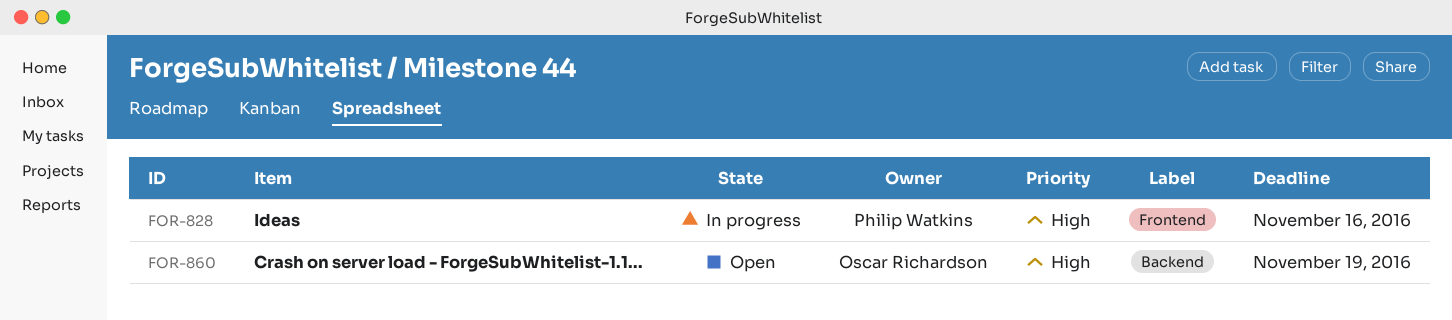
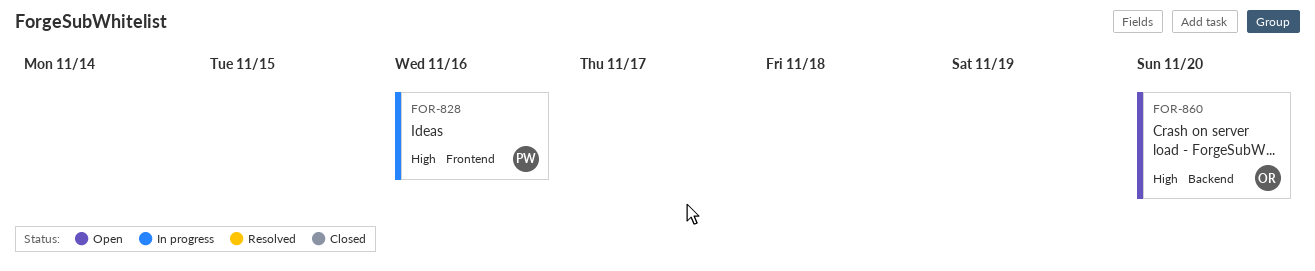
FOR-860, due: Nov 19 -> Nov 20

